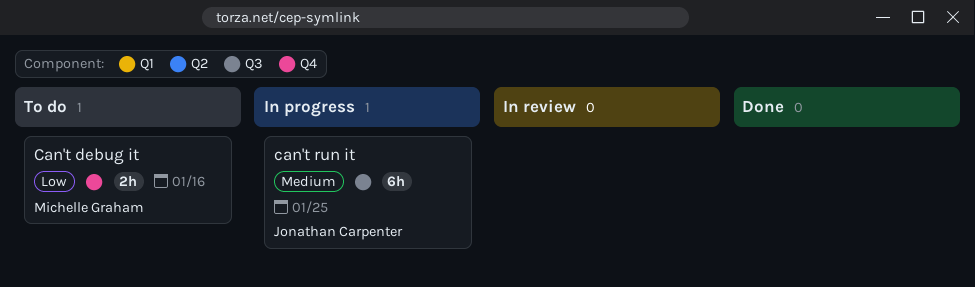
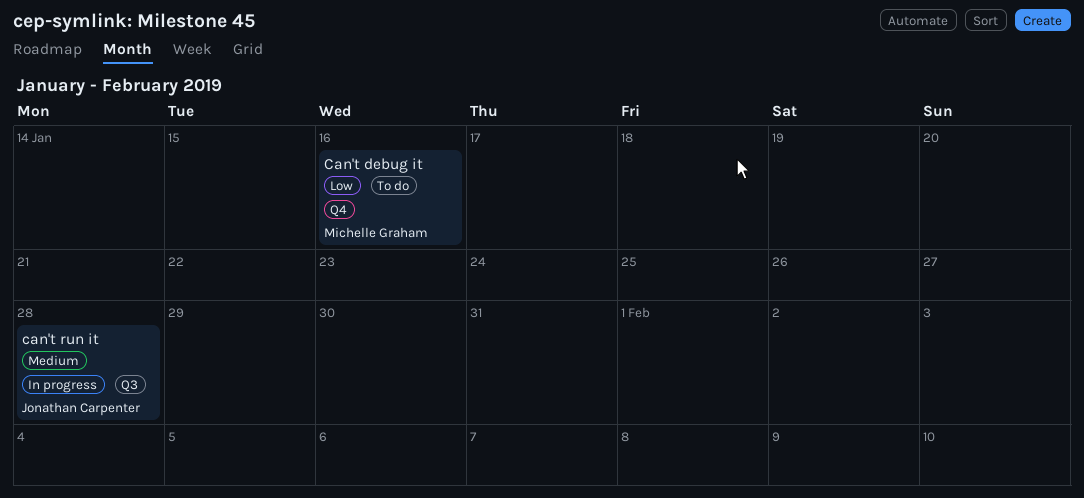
can't run it, due: Jan 25 -> Jan 28

